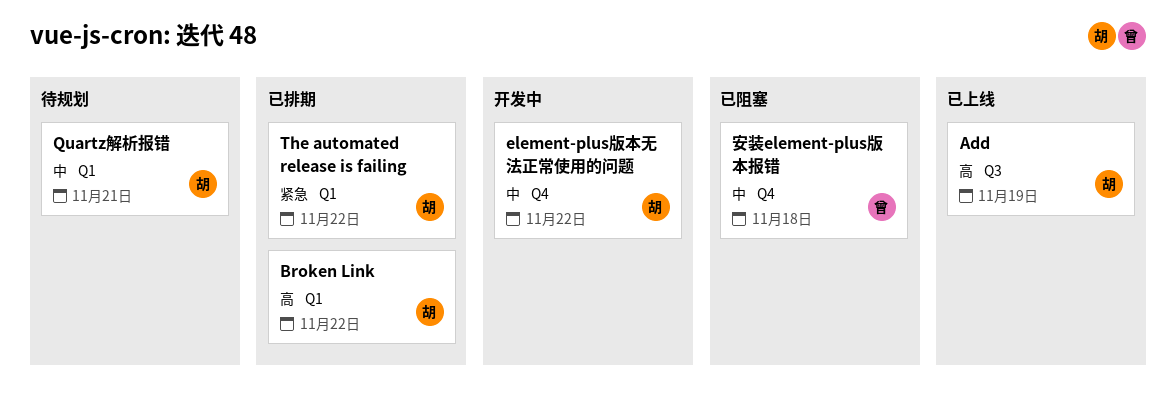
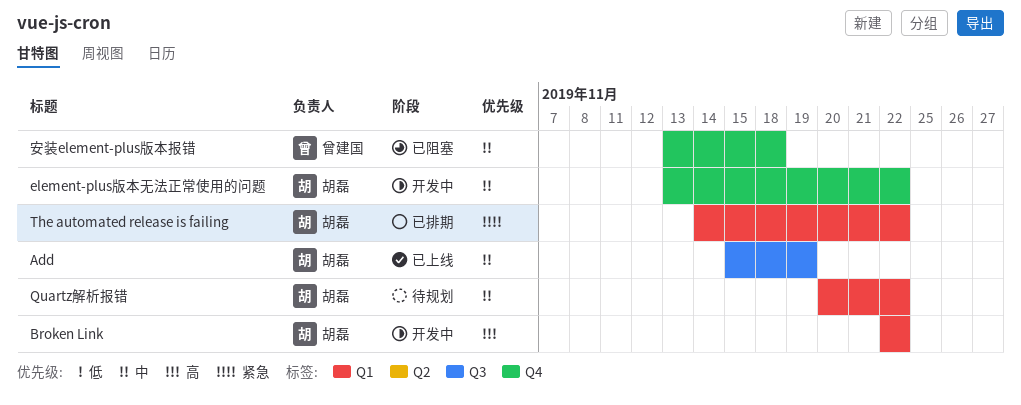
Add, priority: 高 -> 中
Broken Link, status: 已排期 -> 开发中
Quartz解析报错, due: Nov 21 -> Nov 22

